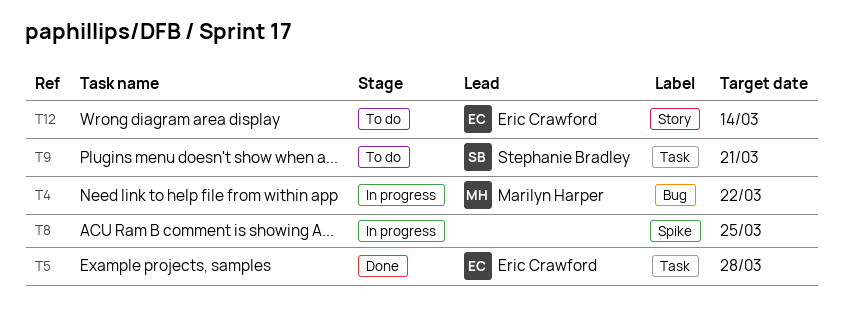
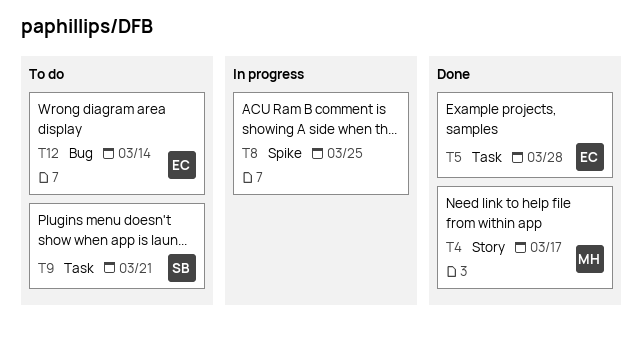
T4, status: In progress -> Done
T4, label: Bug -> Story
T4, due: Mar 22 -> Mar 17
T12, label: Story -> Bug

